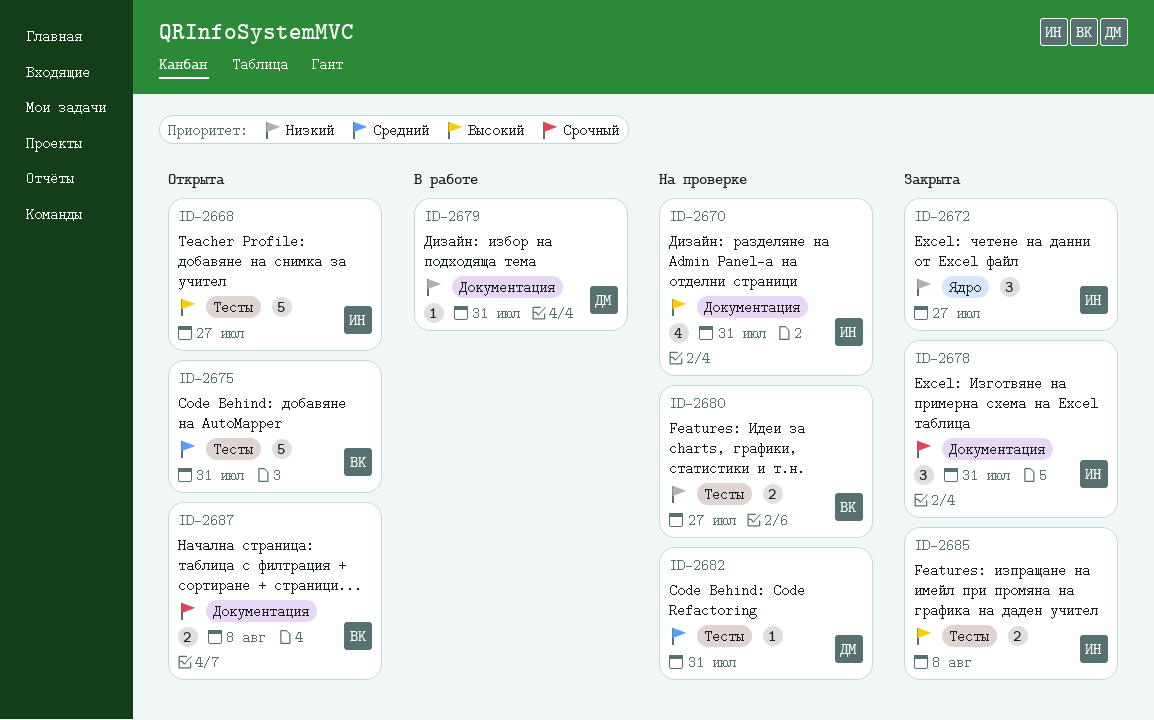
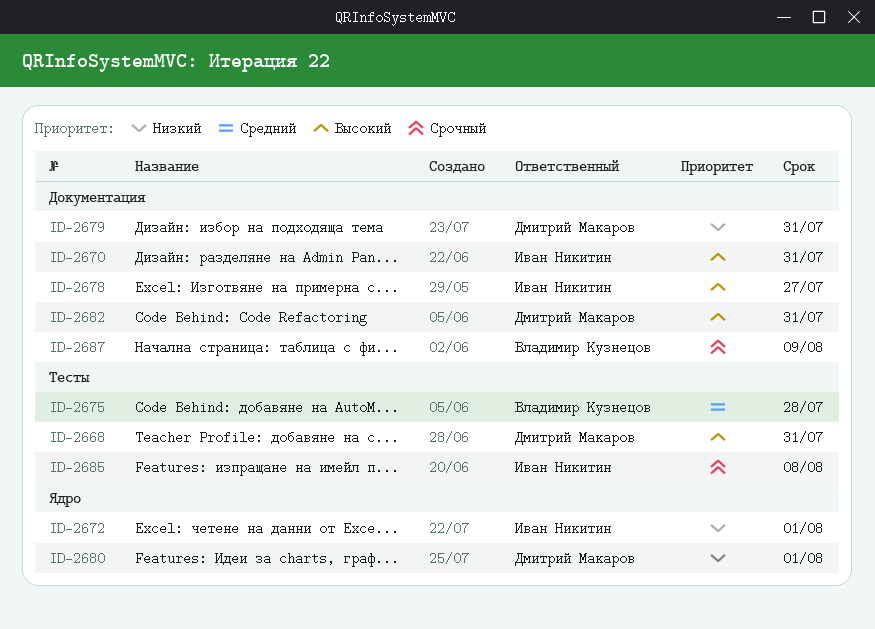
ID-2668, owner: Иван Никитин -> Дмитрий Макаров
ID-2668, due: Jul 27 -> Jul 31
ID-2672, due: Jul 27 -> Aug 1
ID-2675, due: Jul 31 -> Jul 28
ID-2678, priority: Срочный -> Высокий
ID-2678, due: Jul 31 -> Jul 27
ID-2680, owner: Владимир Кузнецов -> Дмитрий Макаров
ID-2680, label: Тесты -> Ядро
ID-2680, due: Jul 27 -> Aug 1
ID-2682, priority: Средний -> Высокий
ID-2682, label: Тесты -> Документация
ID-2685, priority: Высокий -> Срочный
ID-2687, due: Aug 8 -> Aug 9

